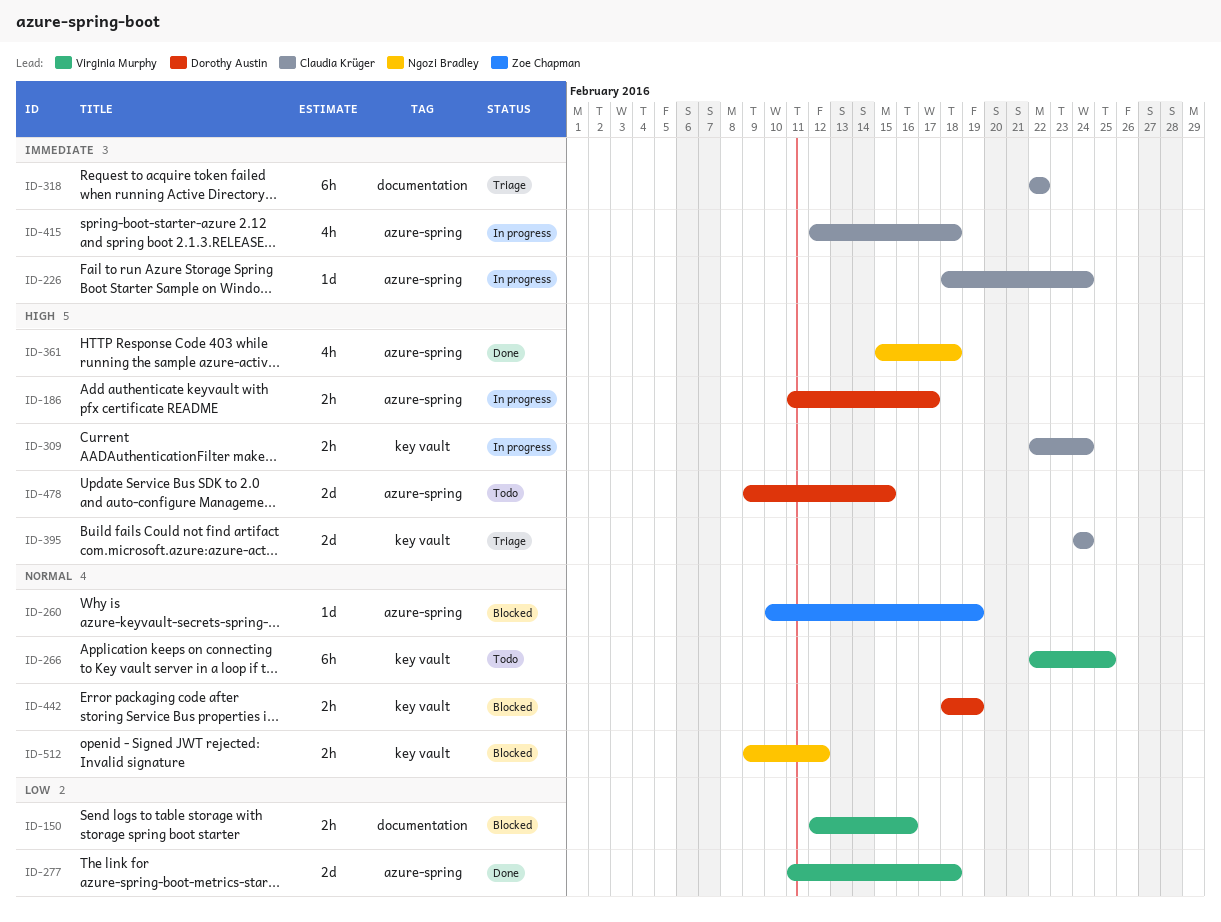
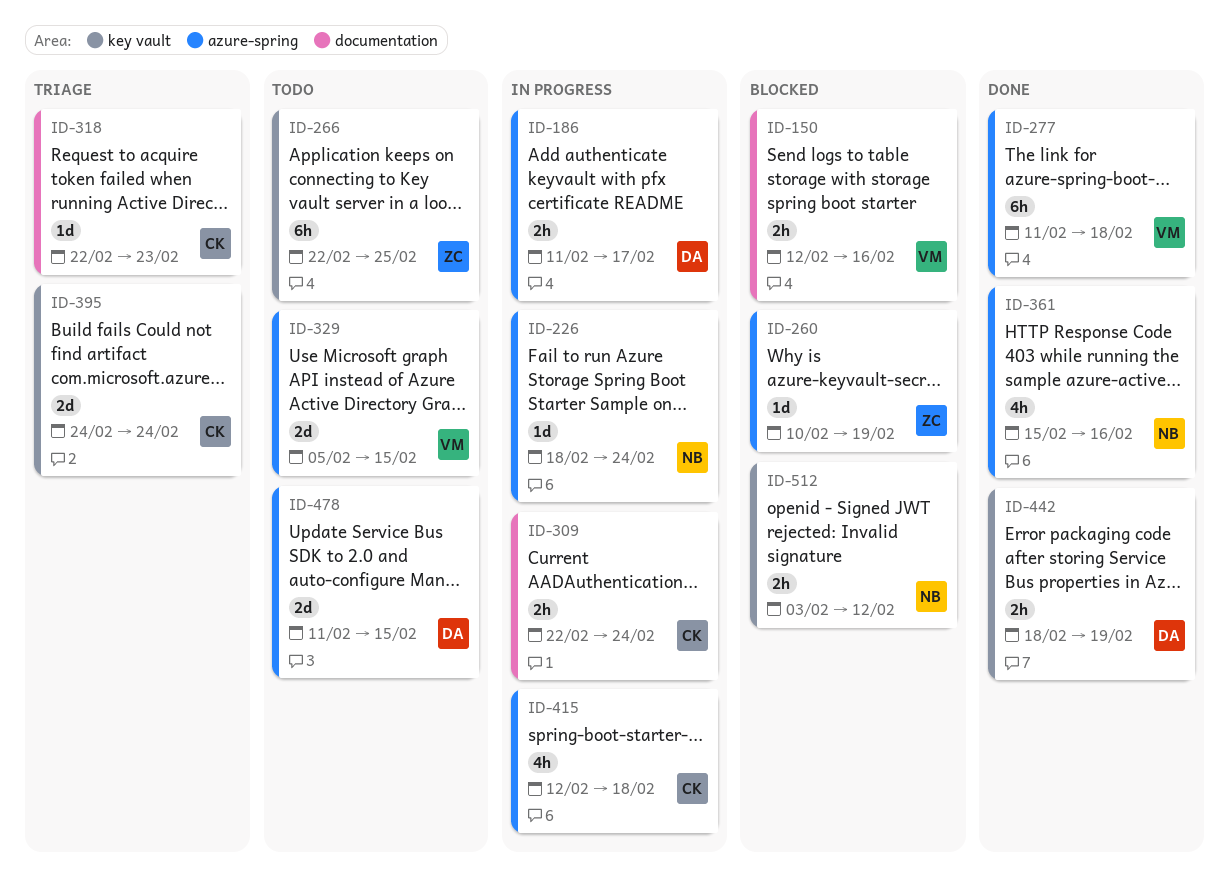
ID-226, owner: Claudia Krüger -> Ngozi Bradley
ID-266, owner: Virginia Murphy -> Zoe Chapman
ID-277, estimate: 2d -> 6h
ID-309, label: key vault -> documentation
ID-318, estimate: 6h -> 1d
ID-318, due: Feb 22 -> Feb 23
ID-329: none -> present
ID-361, due: Feb 18 -> Feb 16
ID-442, status: Blocked -> Done
ID-478, start: Feb 9 -> Feb 11
ID-512, start: Feb 9 -> Feb 3

